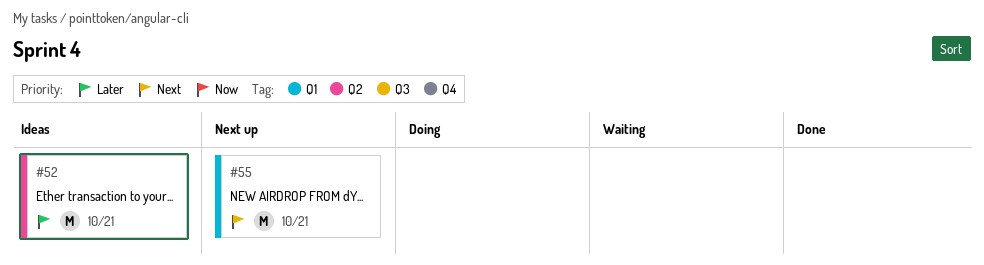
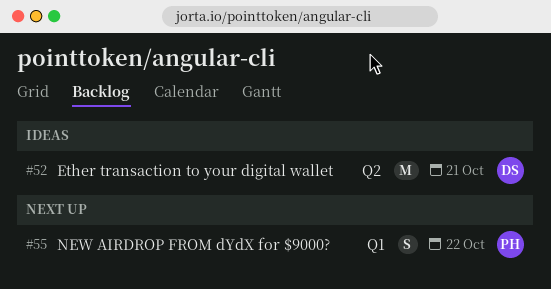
#55, estimate: M -> S
#55, due: Oct 21 -> Oct 22

